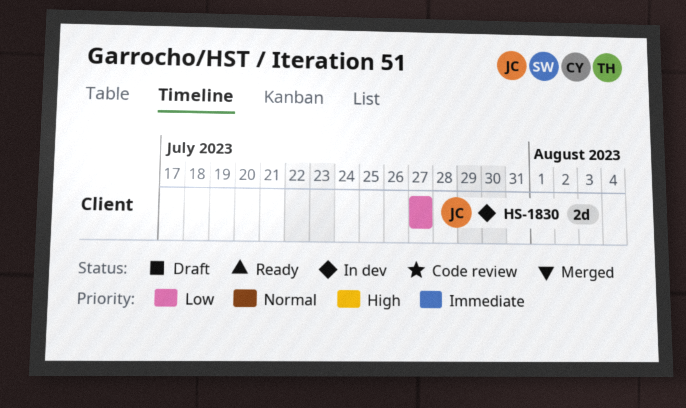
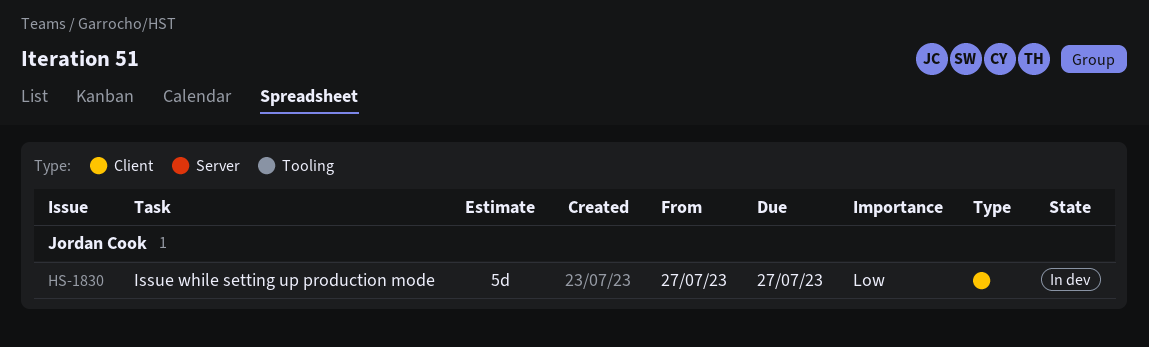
HS-1830, estimate: 2d -> 5d

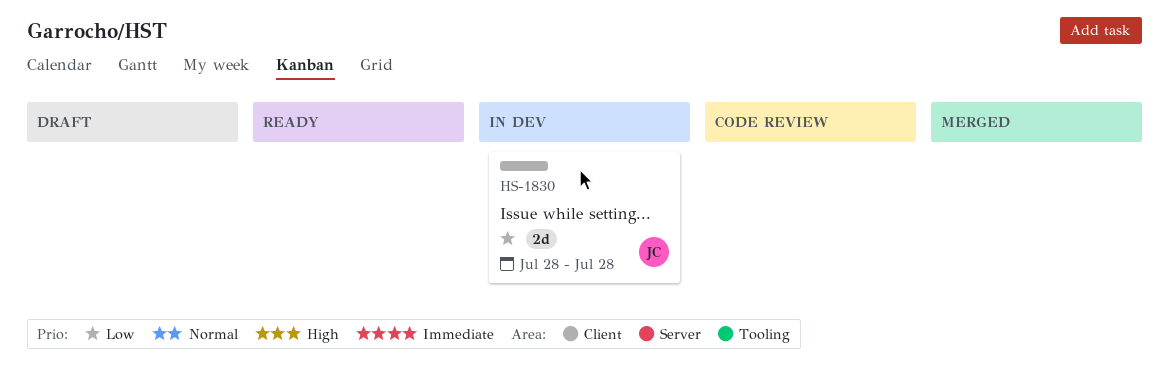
HS-1830, estimate: 5d -> 2d
HS-1830, start: Jul 27 -> Jul 28
HS-1830, due: Jul 27 -> Jul 28

